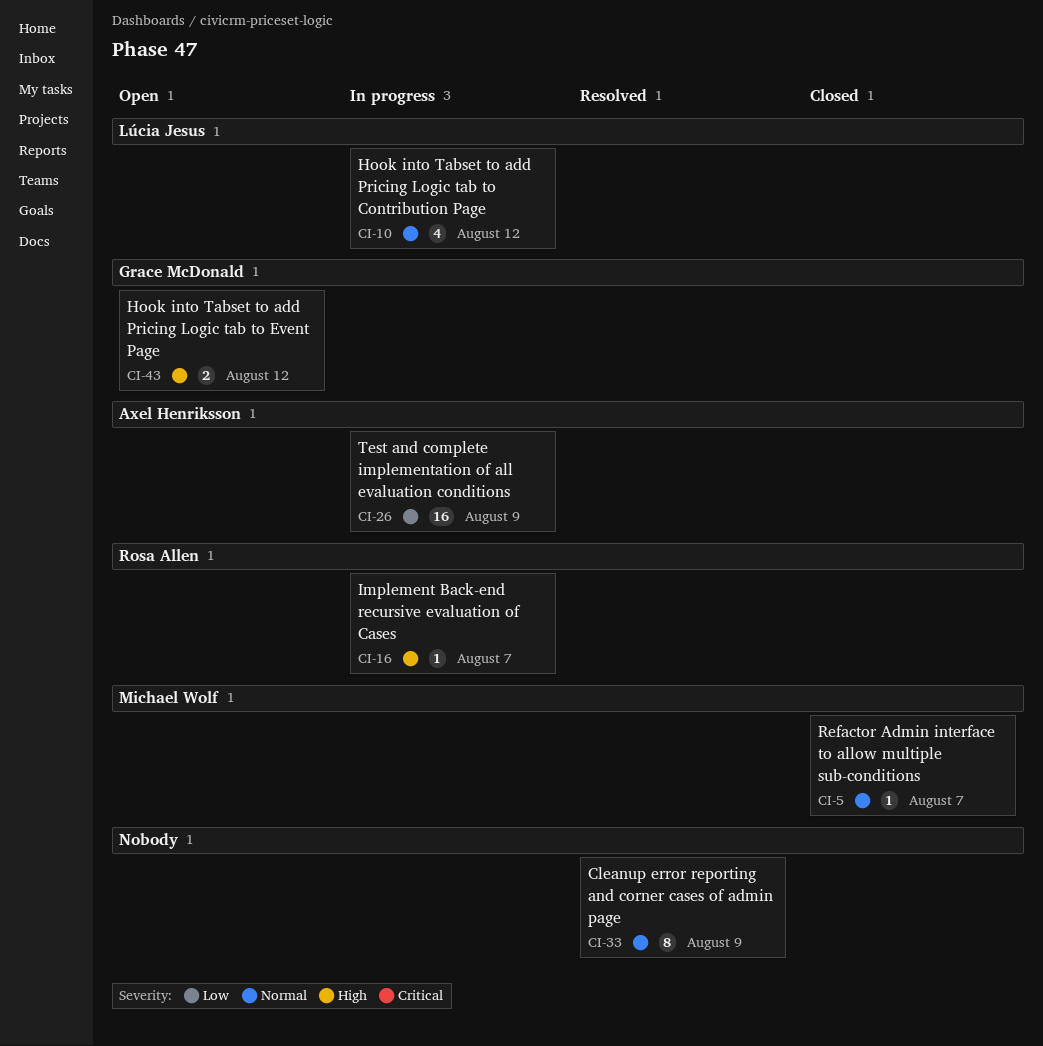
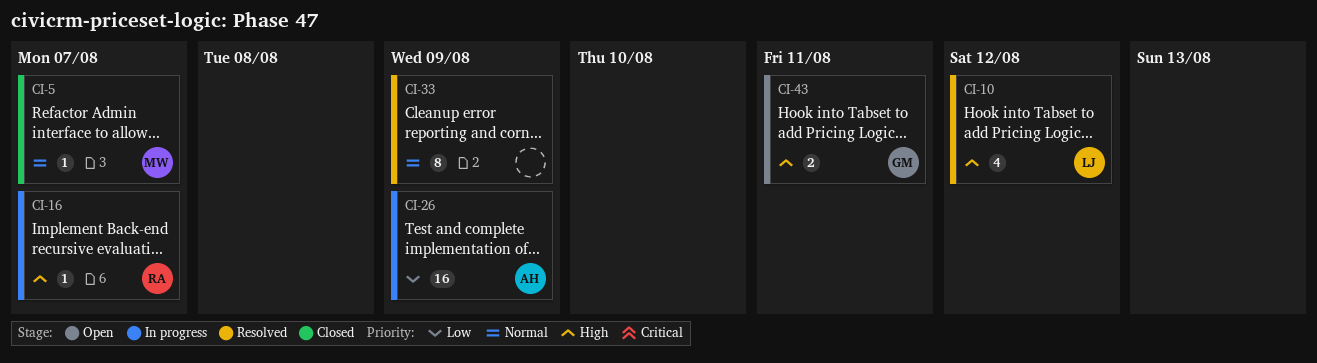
CI-10, status: In progress -> Resolved
CI-10, priority: Normal -> High
CI-43, due: Aug 12 -> Aug 11

